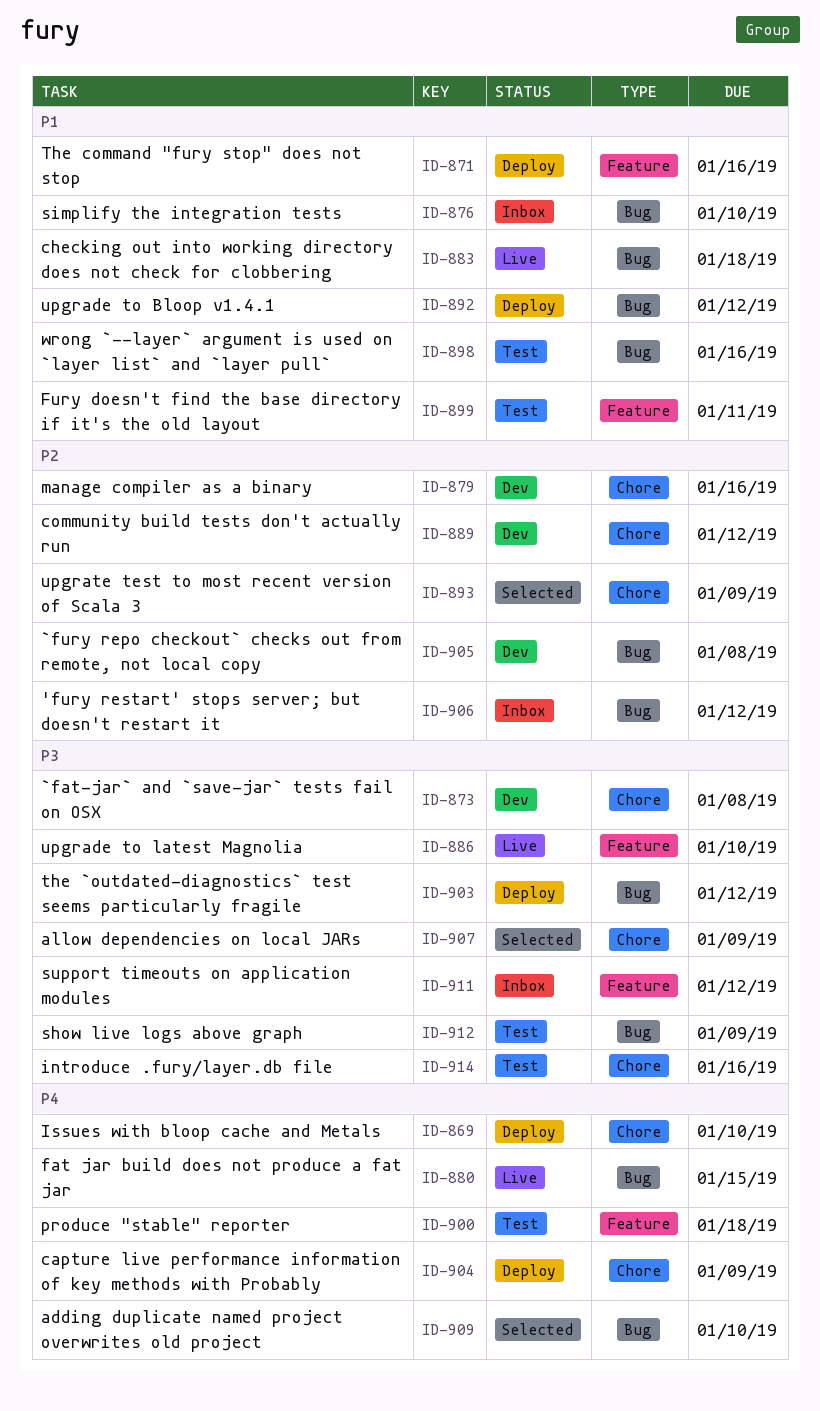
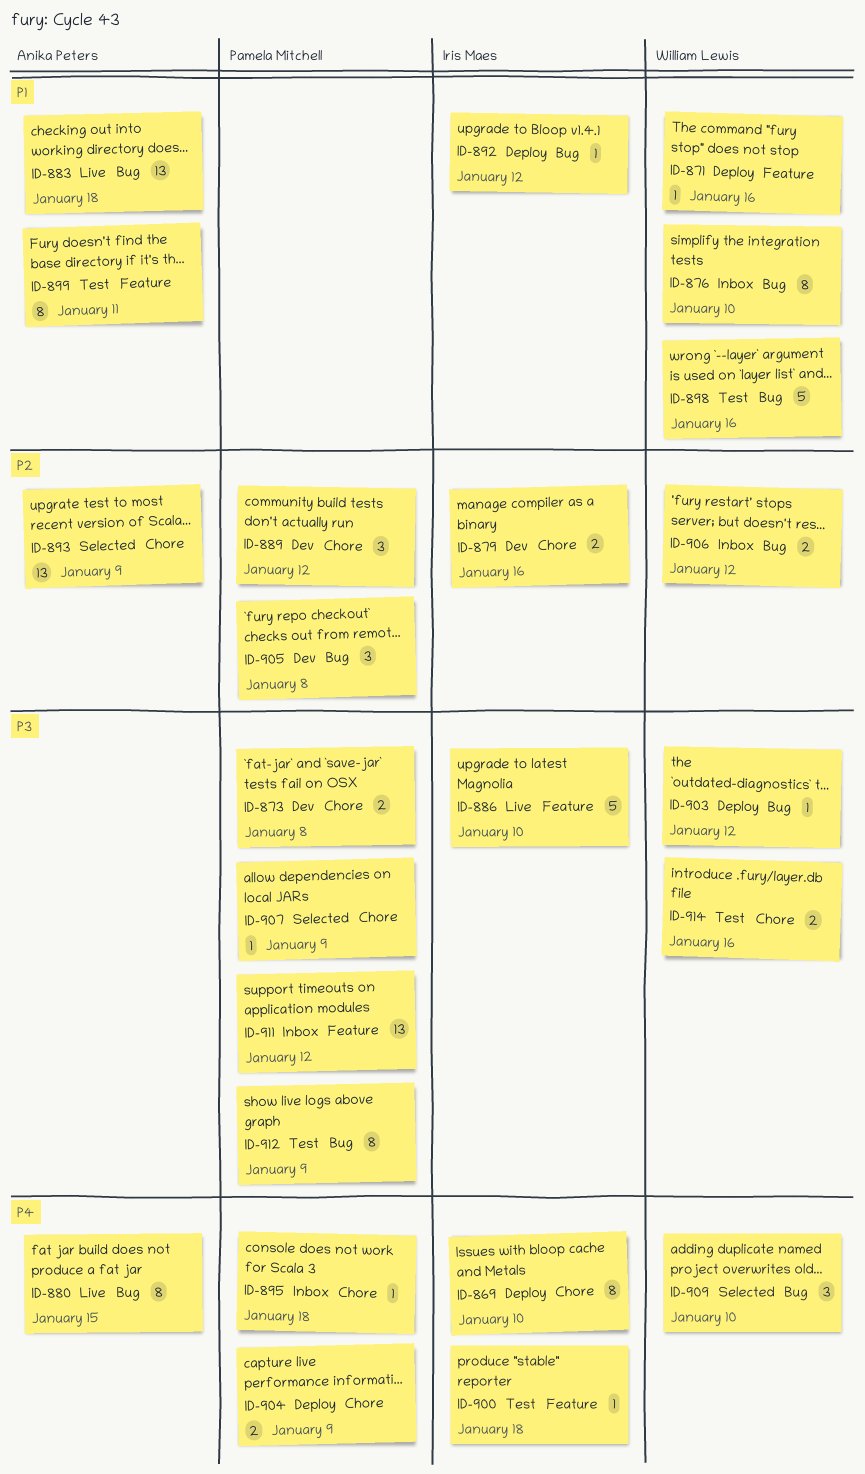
ID-895: none -> present

